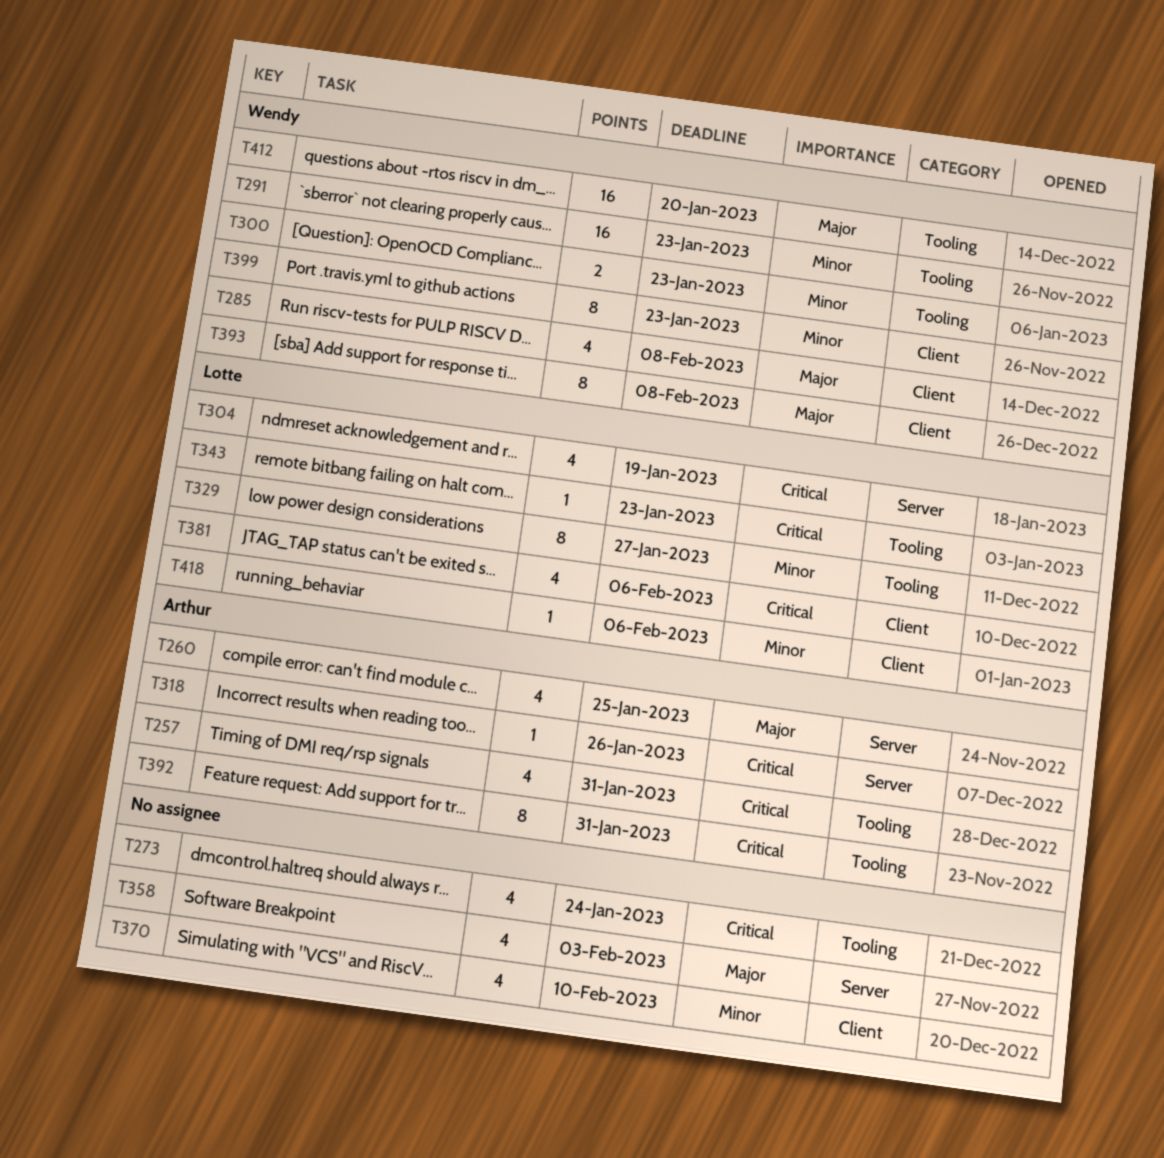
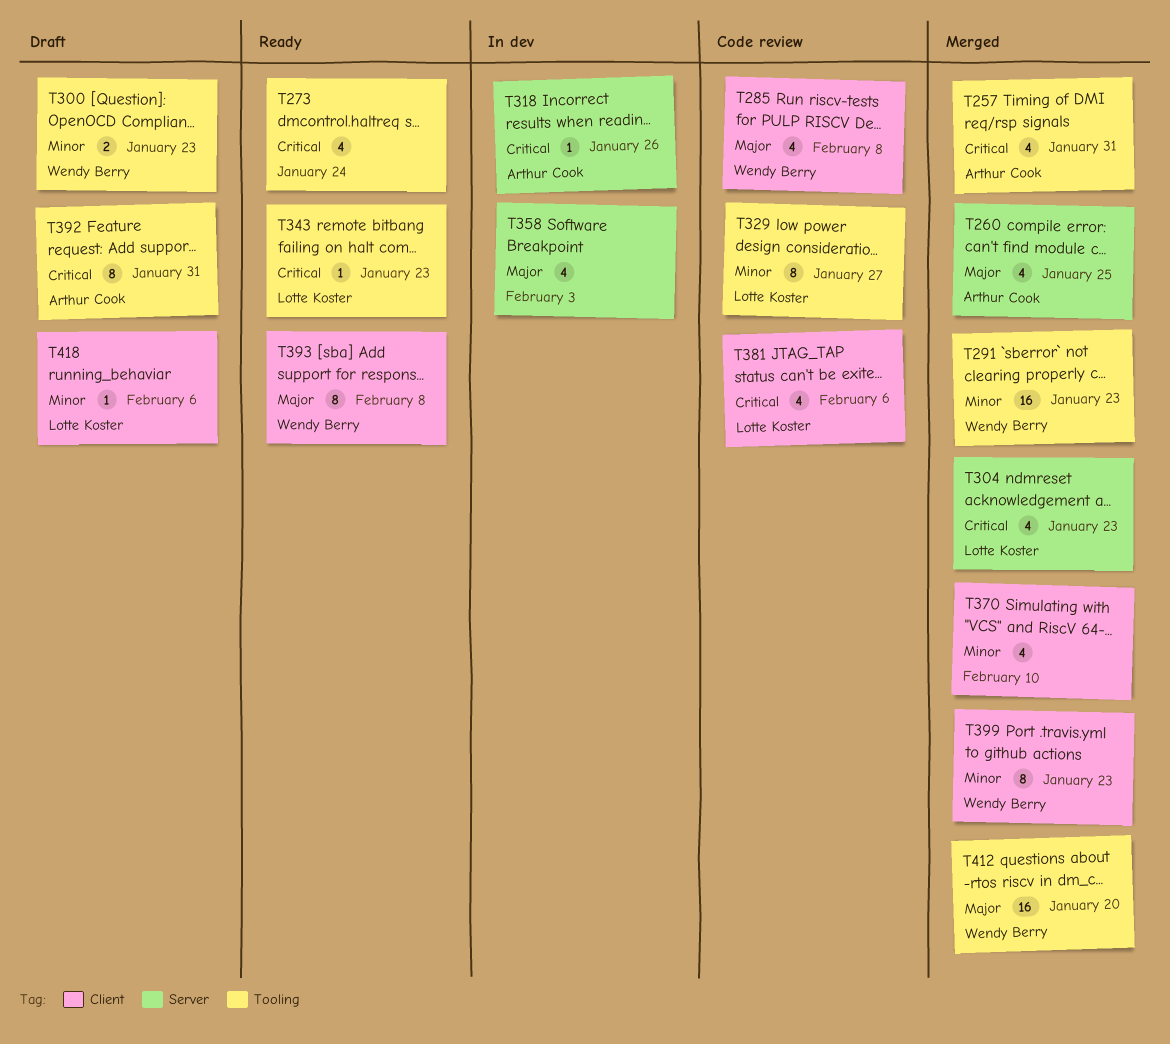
T304, due: Jan 19 -> Jan 23

